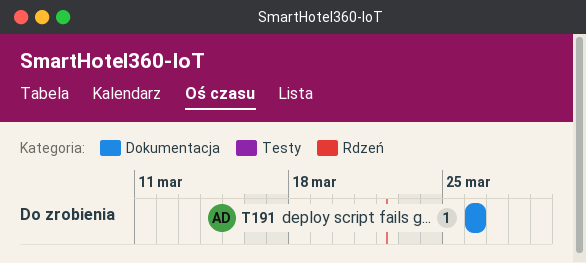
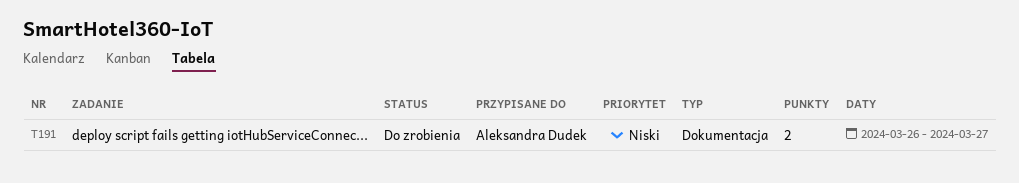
T191, estimate: 1 -> 2
T191, due: Mar 26 -> Mar 27

